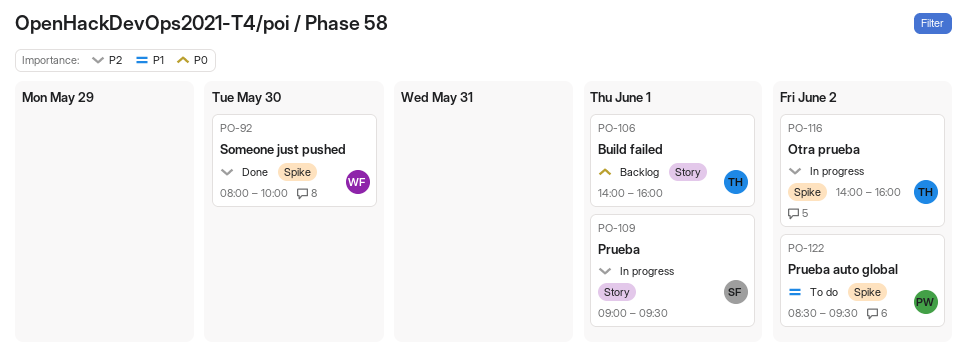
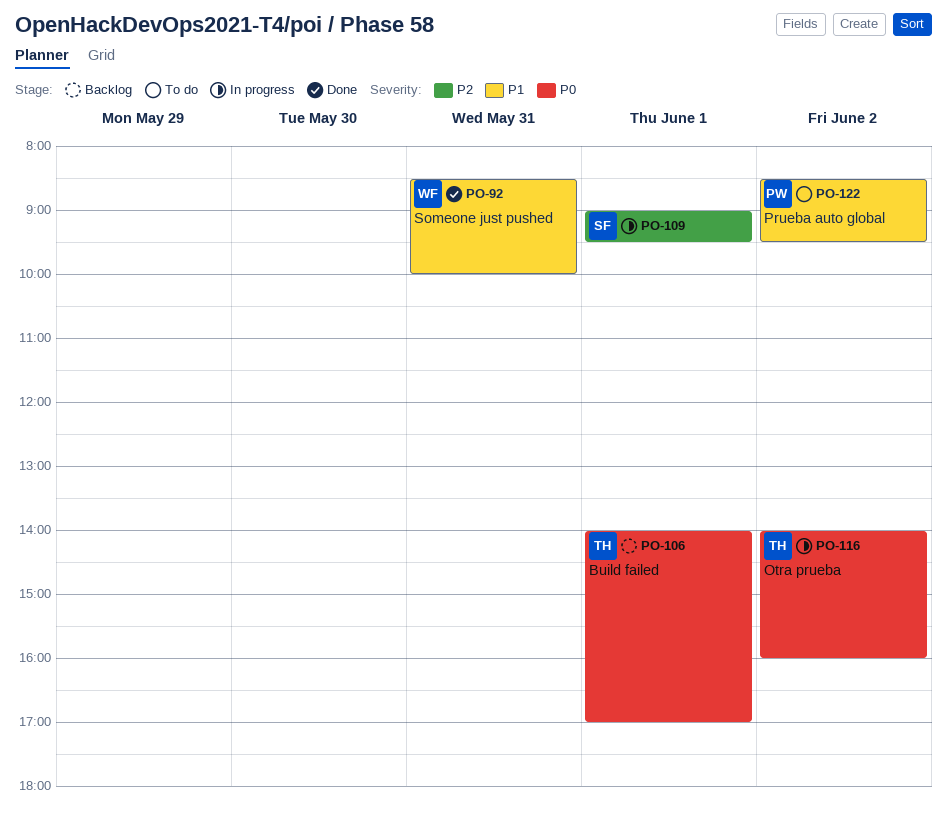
PO-92, priority: P2 -> P1
PO-92, day: May 30 -> May 31
PO-92, begins: 08:00 -> 08:30
PO-106, ends: 16:00 -> 17:00
PO-116, priority: P2 -> P0

